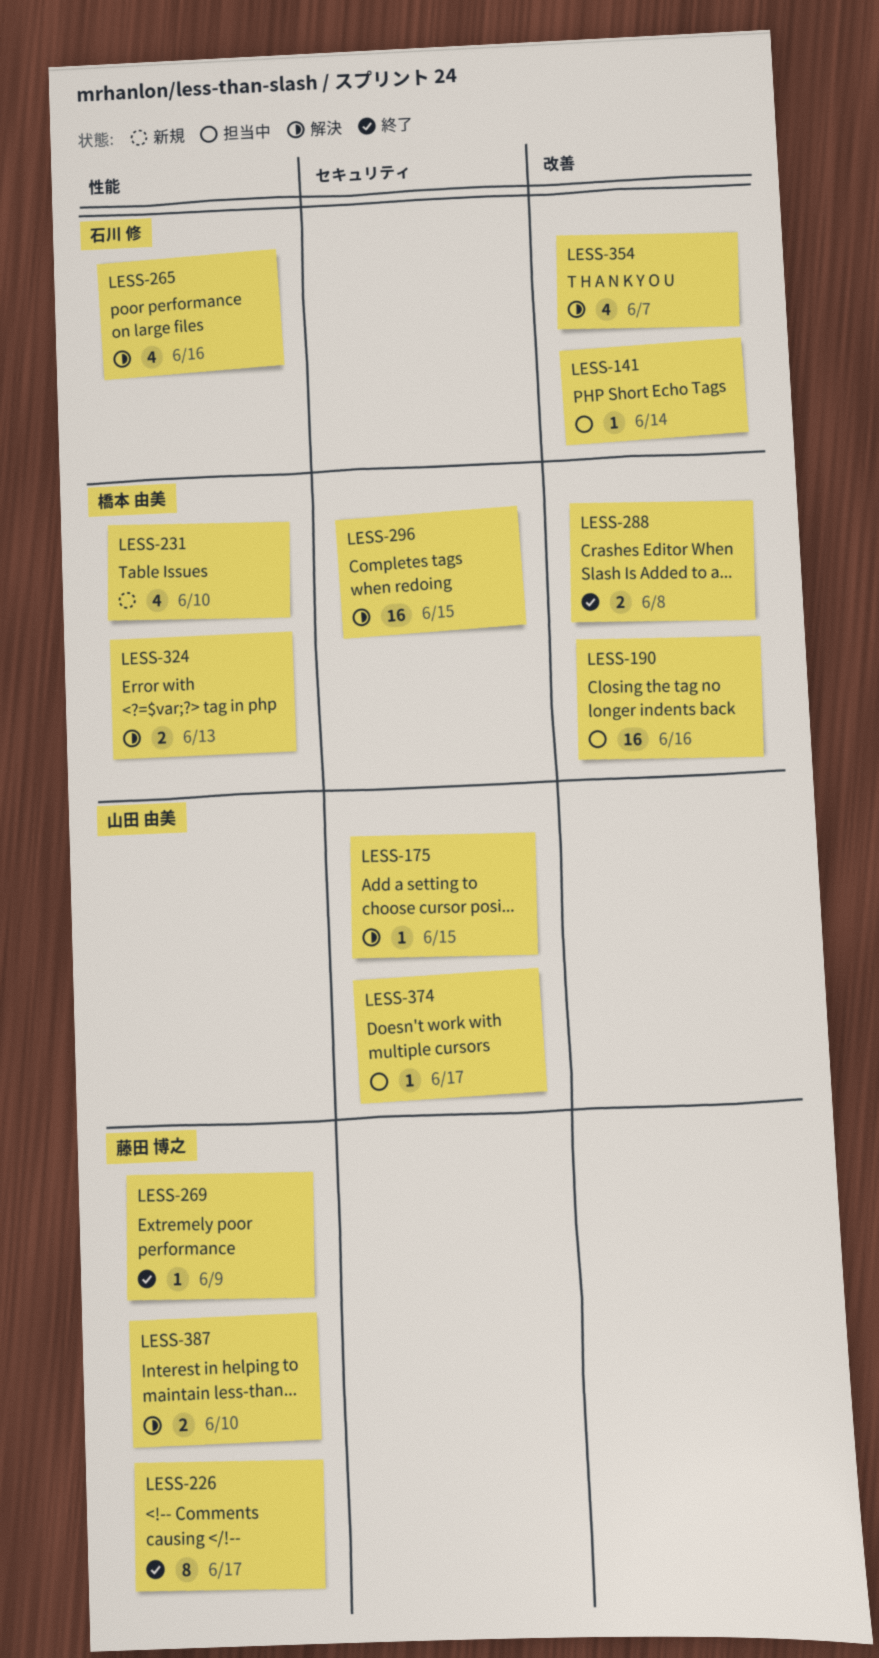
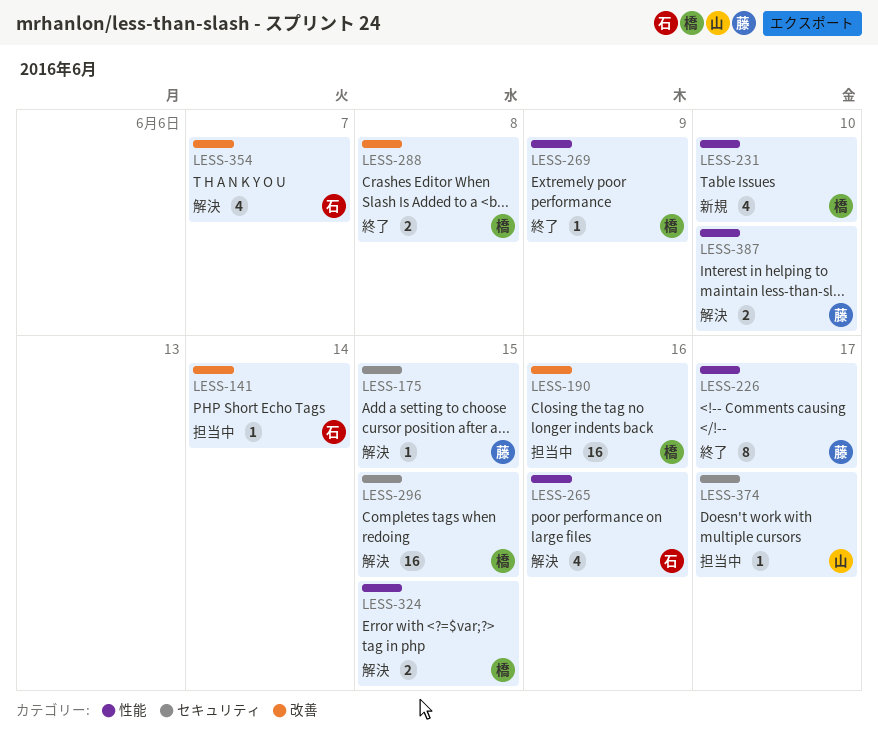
LESS-175, owner: 山田 由美 -> 藤田 博之
LESS-269, owner: 藤田 博之 -> 橋本 由美
LESS-324, due: Jun 13 -> Jun 15

